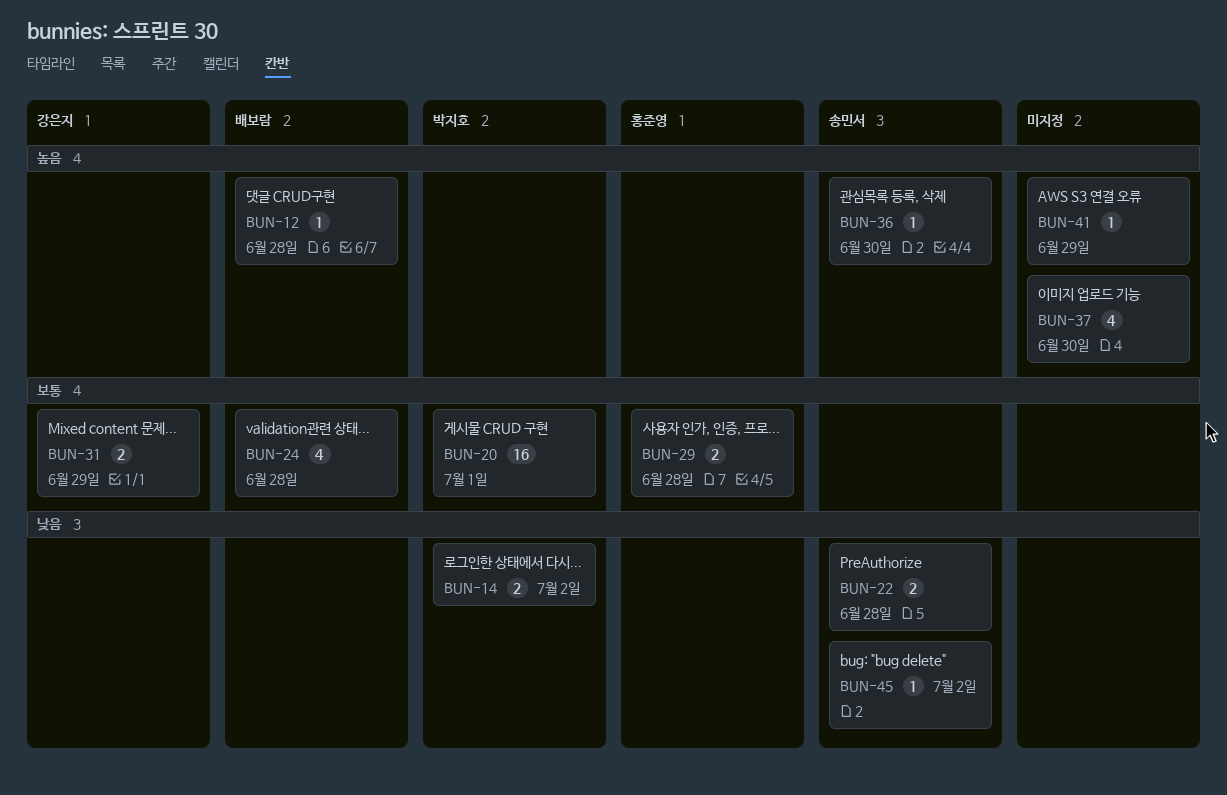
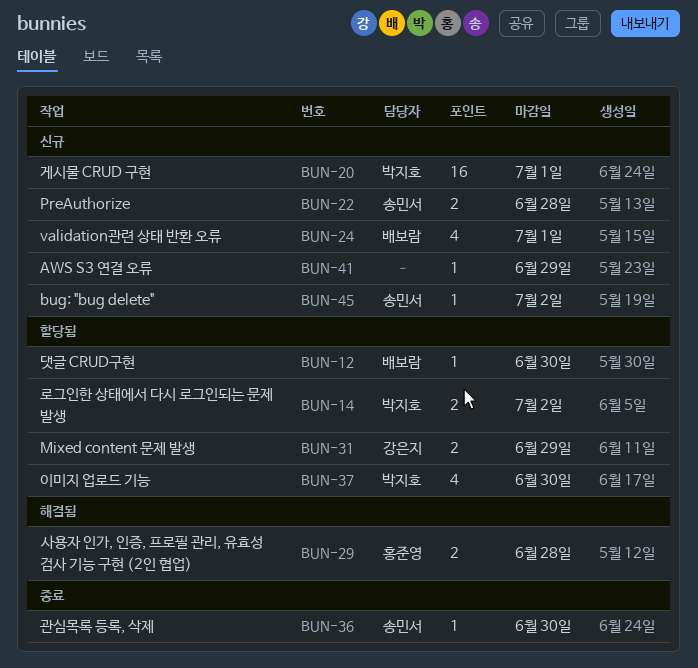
BUN-12, due: Jun 28 -> Jun 30
BUN-24, due: Jun 28 -> Jul 1
BUN-37, owner: none -> 박지호

